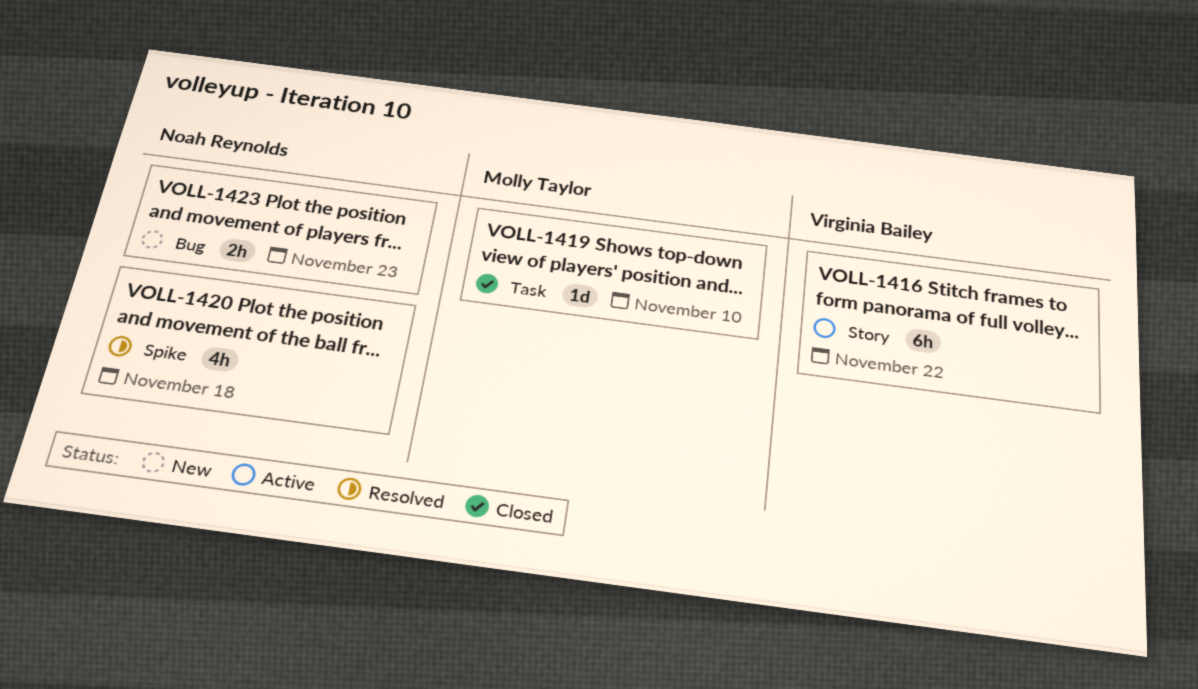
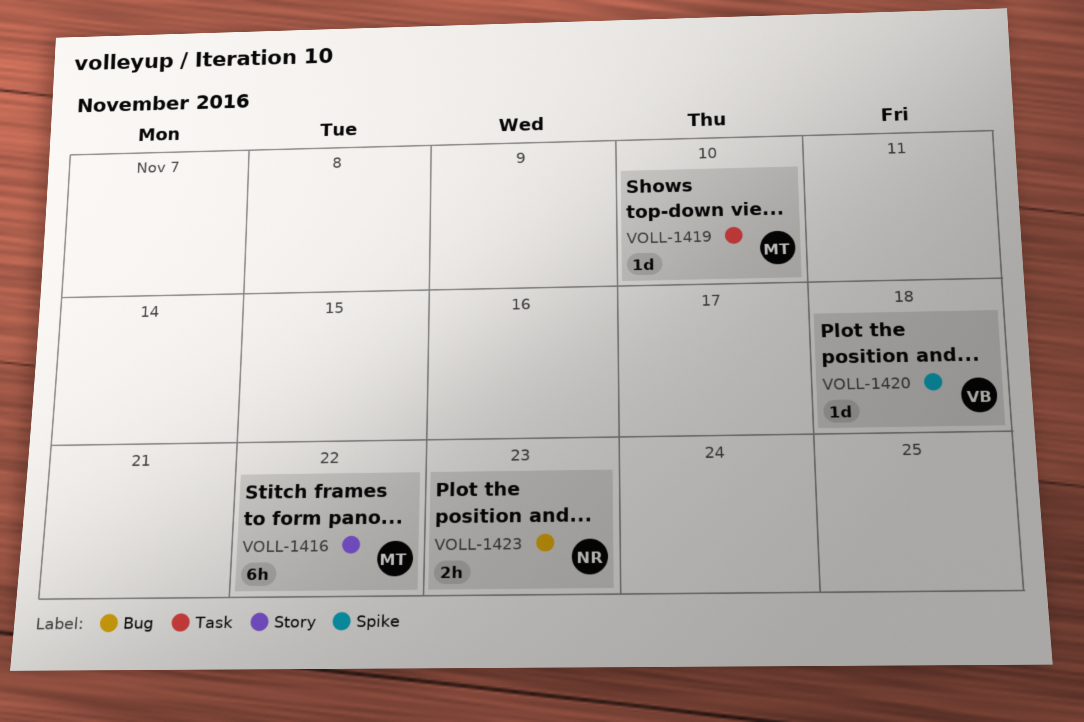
VOLL-1416, owner: Virginia Bailey -> Molly Taylor
VOLL-1420, owner: Noah Reynolds -> Virginia Bailey
VOLL-1420, estimate: 4h -> 1d

